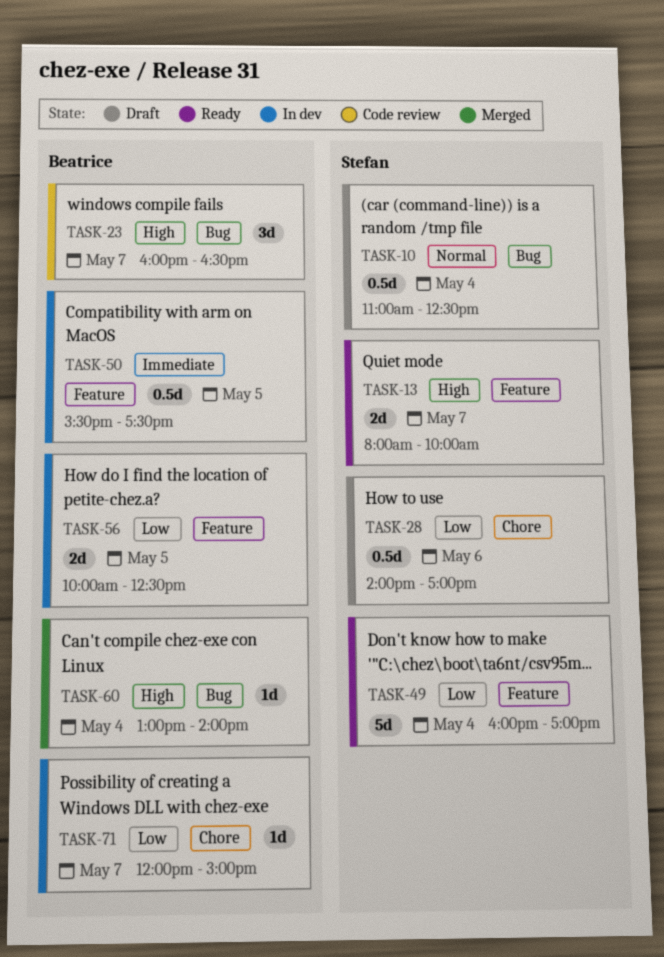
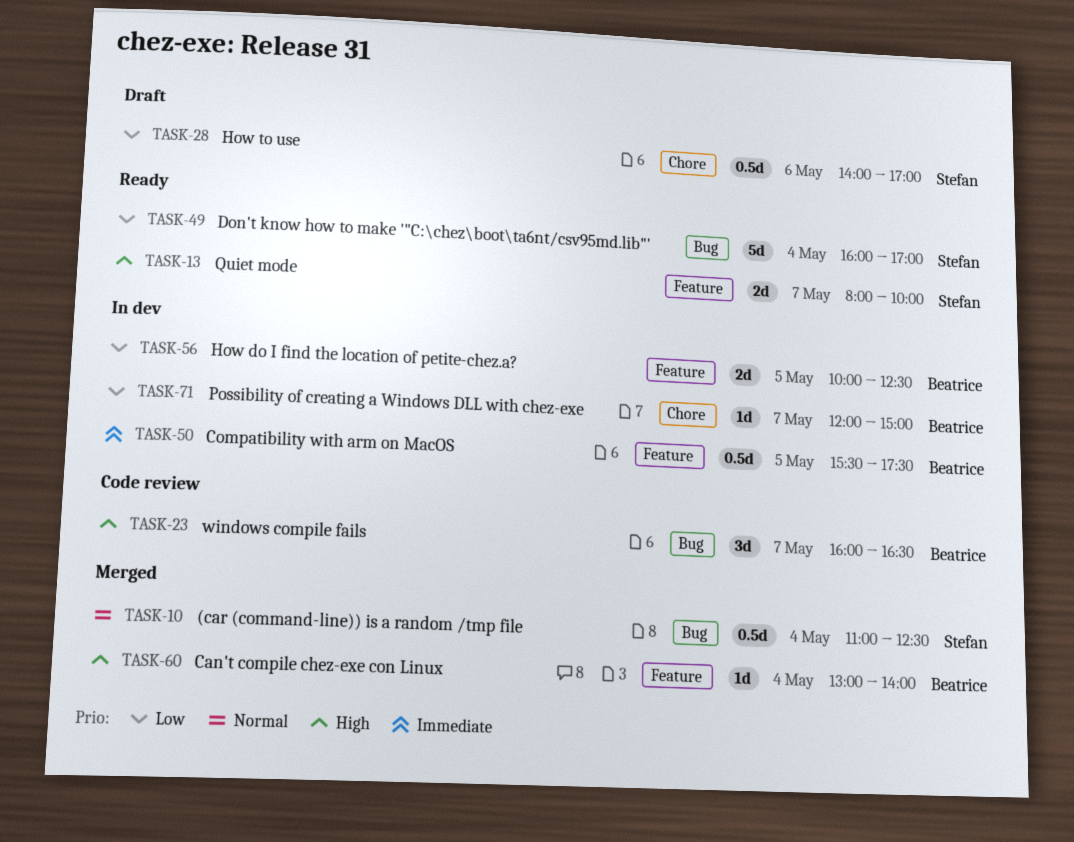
TASK-10, status: Draft -> Merged
TASK-49, label: Feature -> Bug
TASK-60, label: Bug -> Feature

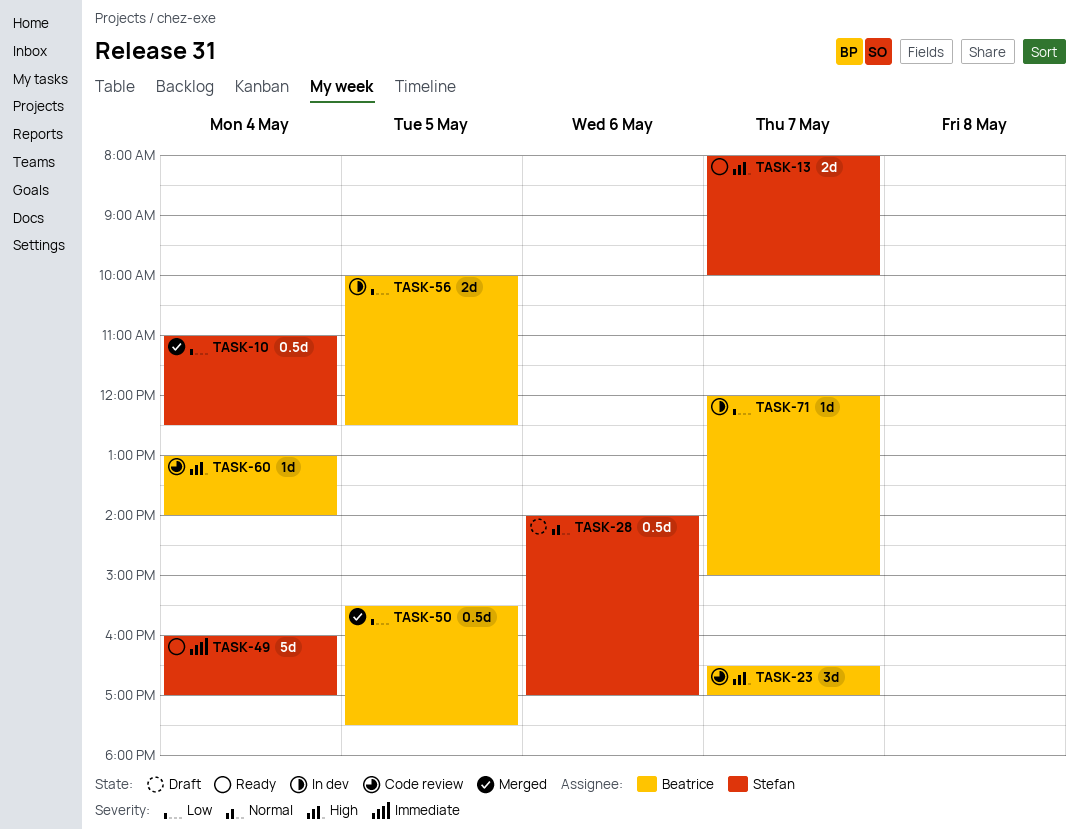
TASK-10, priority: Normal -> Low
TASK-23, begins: 16:00 -> 16:30
TASK-23, ends: 16:30 -> 17:00
TASK-28, priority: Low -> Normal
TASK-49, priority: Low -> Immediate
TASK-50, status: In dev -> Merged
TASK-50, priority: Immediate -> Low
TASK-60, status: Merged -> Code review

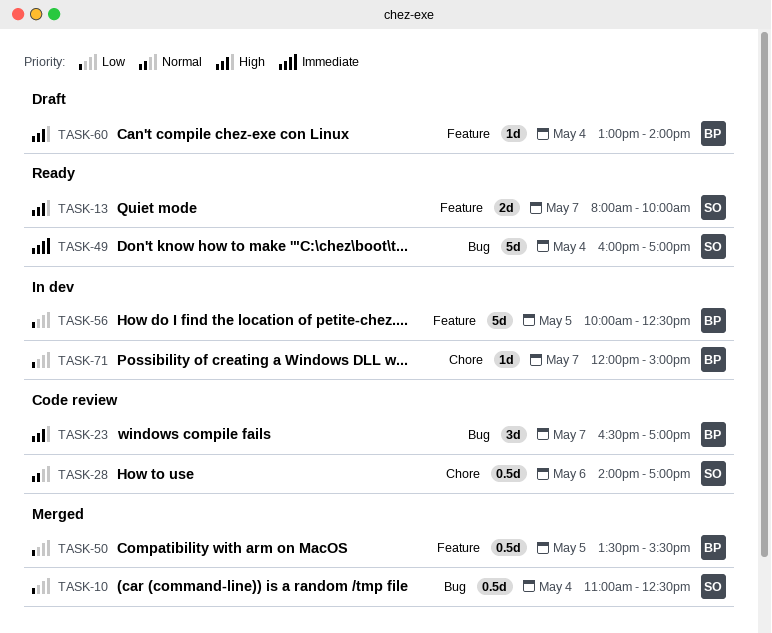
TASK-28, status: Draft -> Code review
TASK-50, begins: 15:30 -> 13:30
TASK-50, ends: 17:30 -> 15:30
TASK-56, estimate: 2d -> 5d
TASK-60, status: Code review -> Draft

